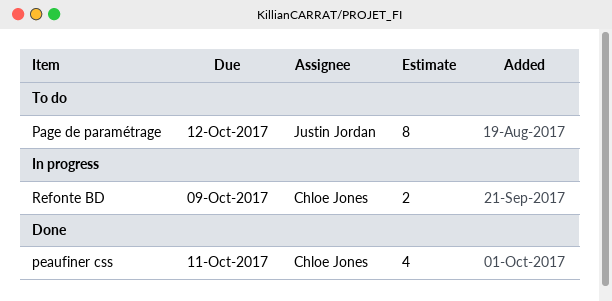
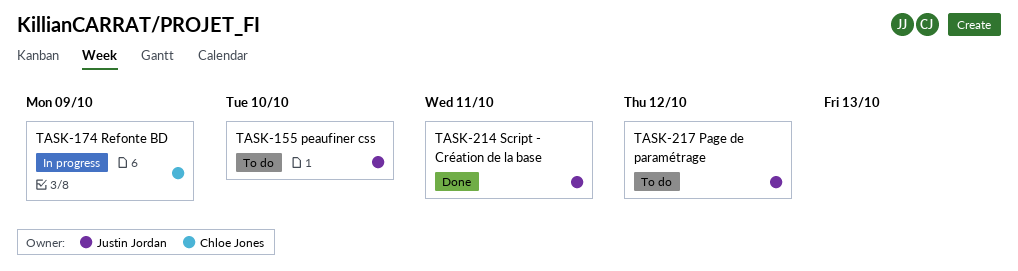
peaufiner css, status: Done -> To do
peaufiner css, owner: Chloe Jones -> Justin Jordan
peaufiner css, due: Oct 11 -> Oct 10
Script - Création de la base: none -> present

